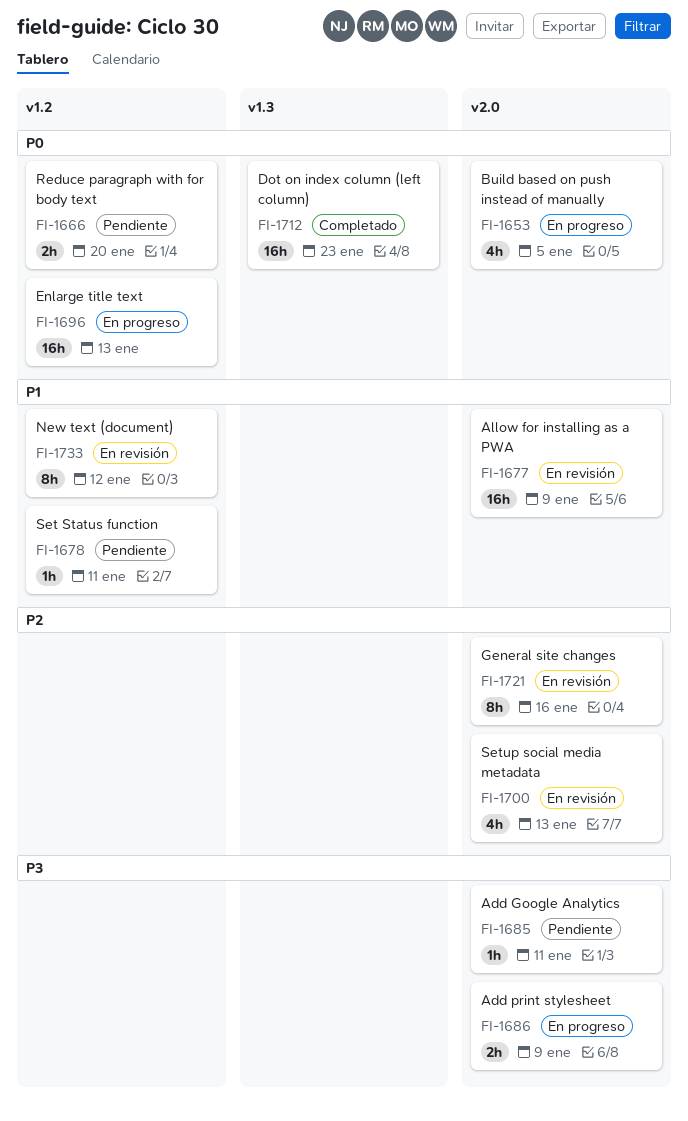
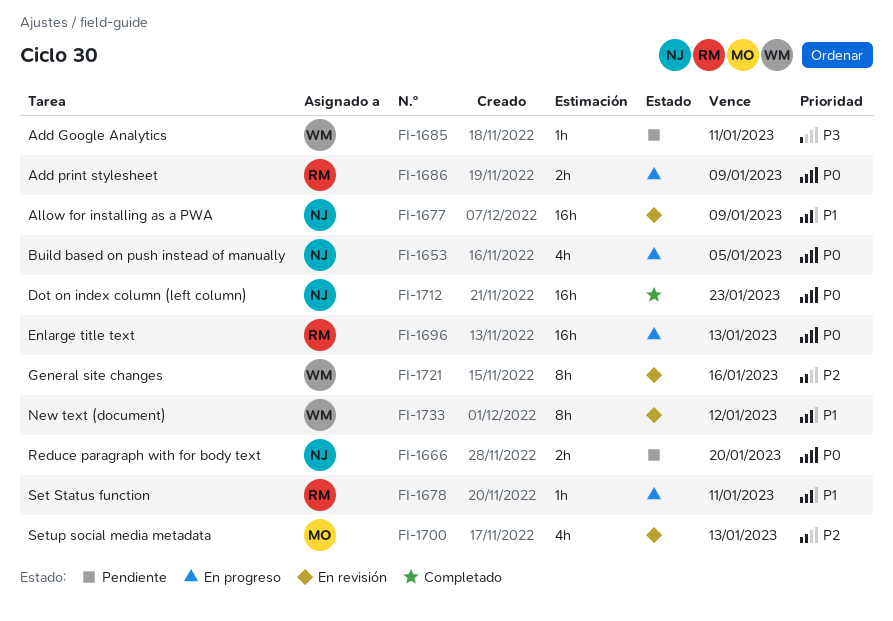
FI-1678, status: Pendiente -> En progreso
FI-1686, priority: P3 -> P0

